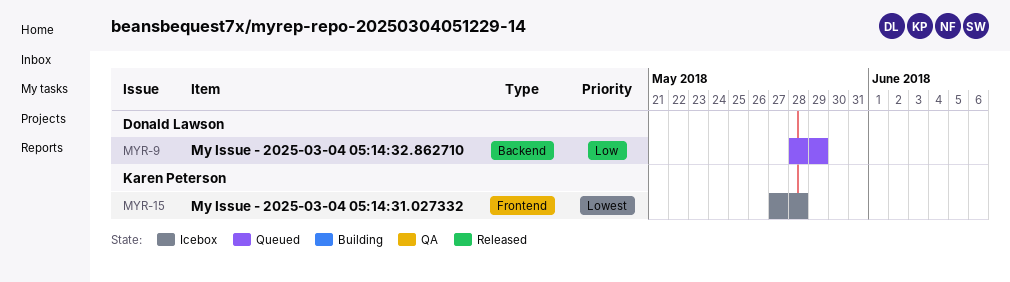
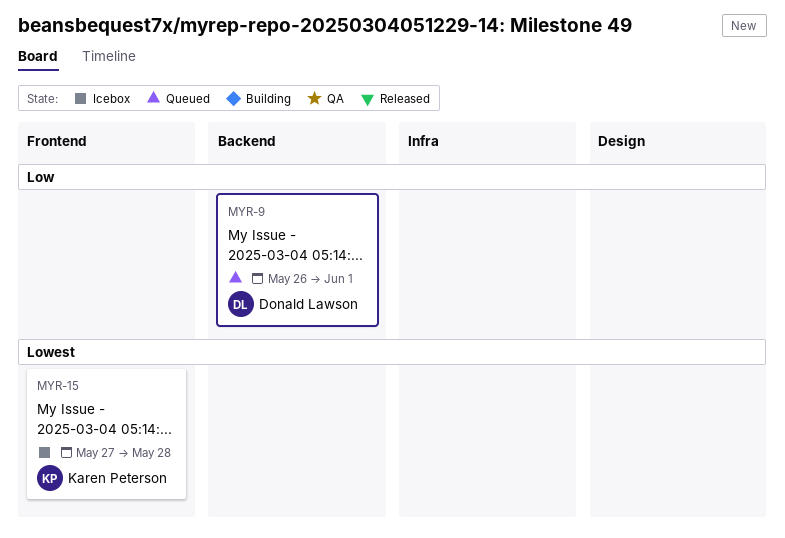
MYR-9, start: May 28 -> May 26
MYR-9, due: May 29 -> Jun 1

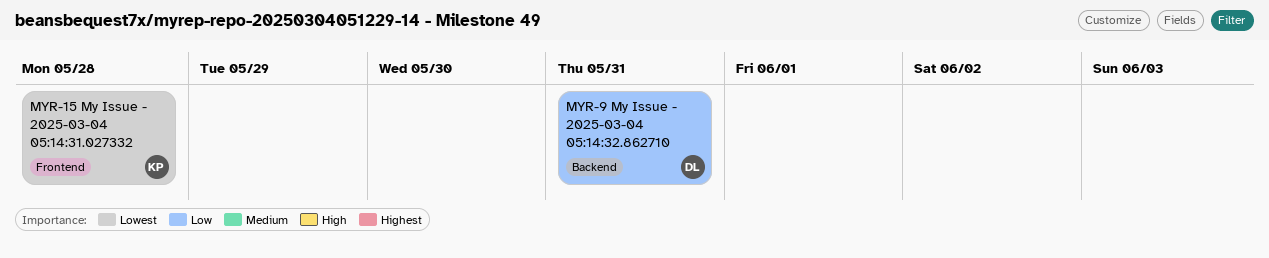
MYR-9, due: Jun 1 -> May 31

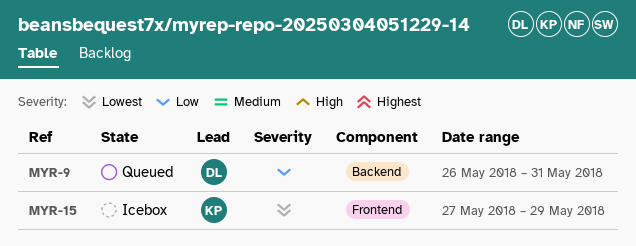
MYR-15, due: May 28 -> May 29

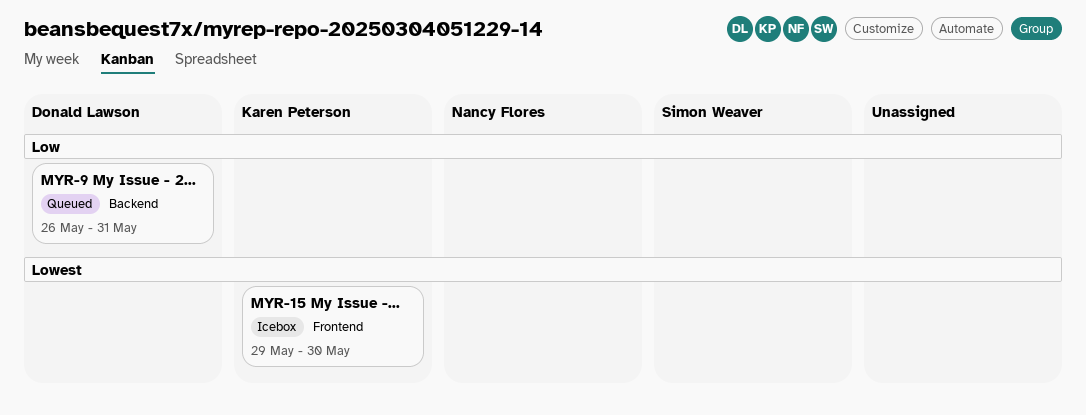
MYR-15, start: May 27 -> May 29
MYR-15, due: May 29 -> May 30

